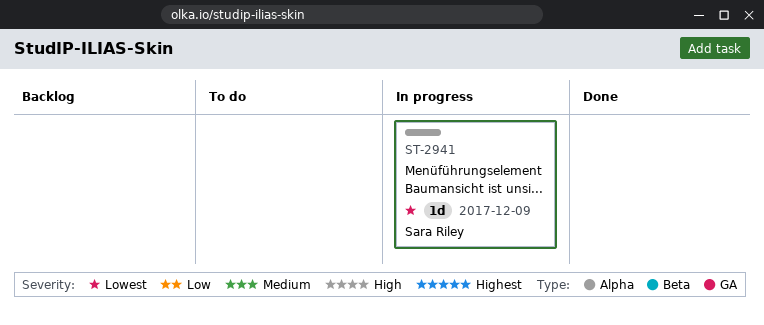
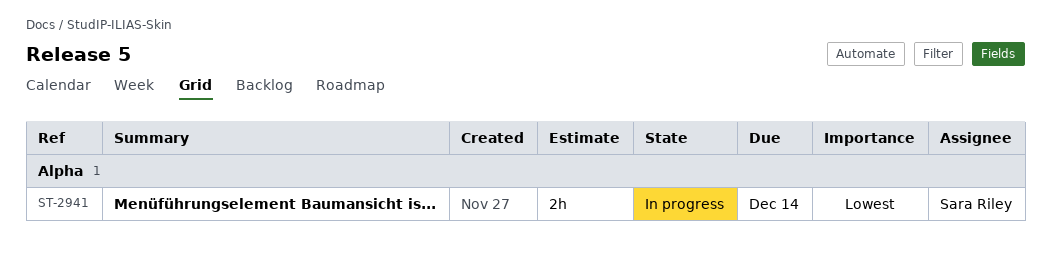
ST-2941, estimate: 1d -> 2h
ST-2941, due: Dec 9 -> Dec 14

